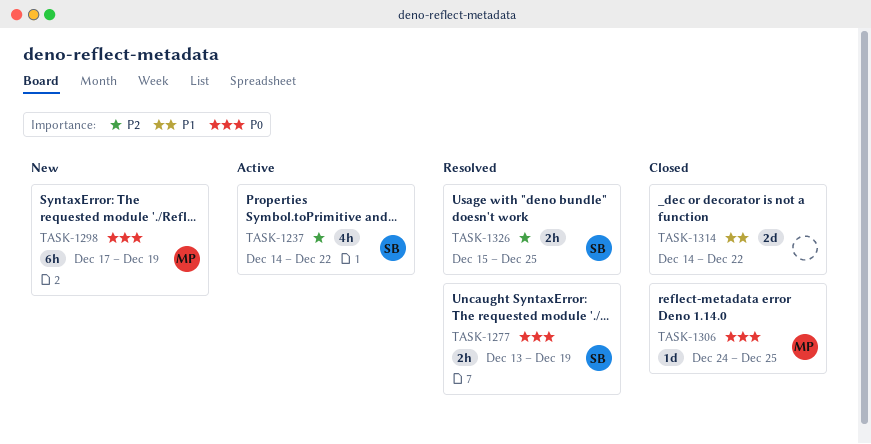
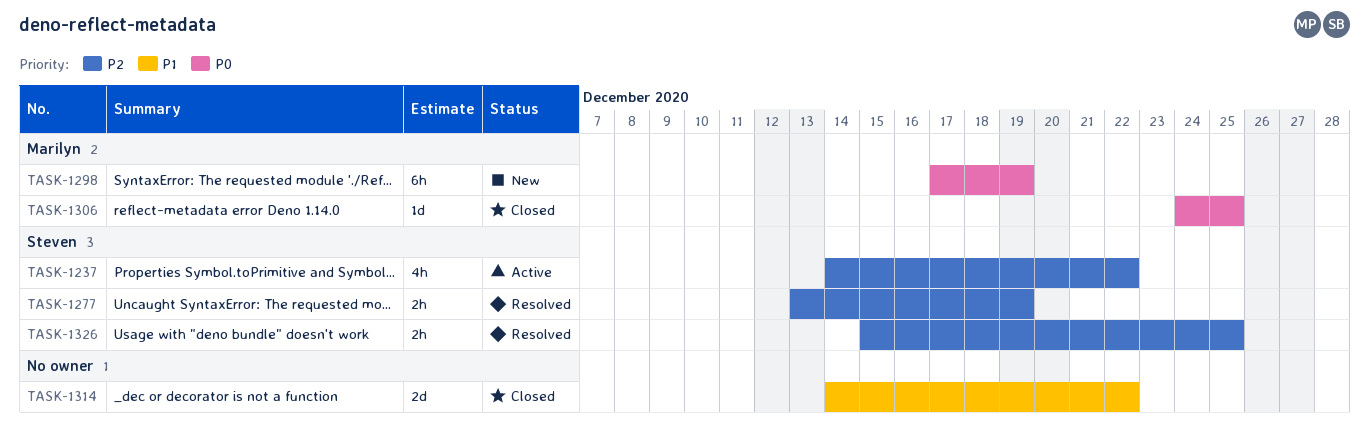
TASK-1277, priority: P0 -> P2

